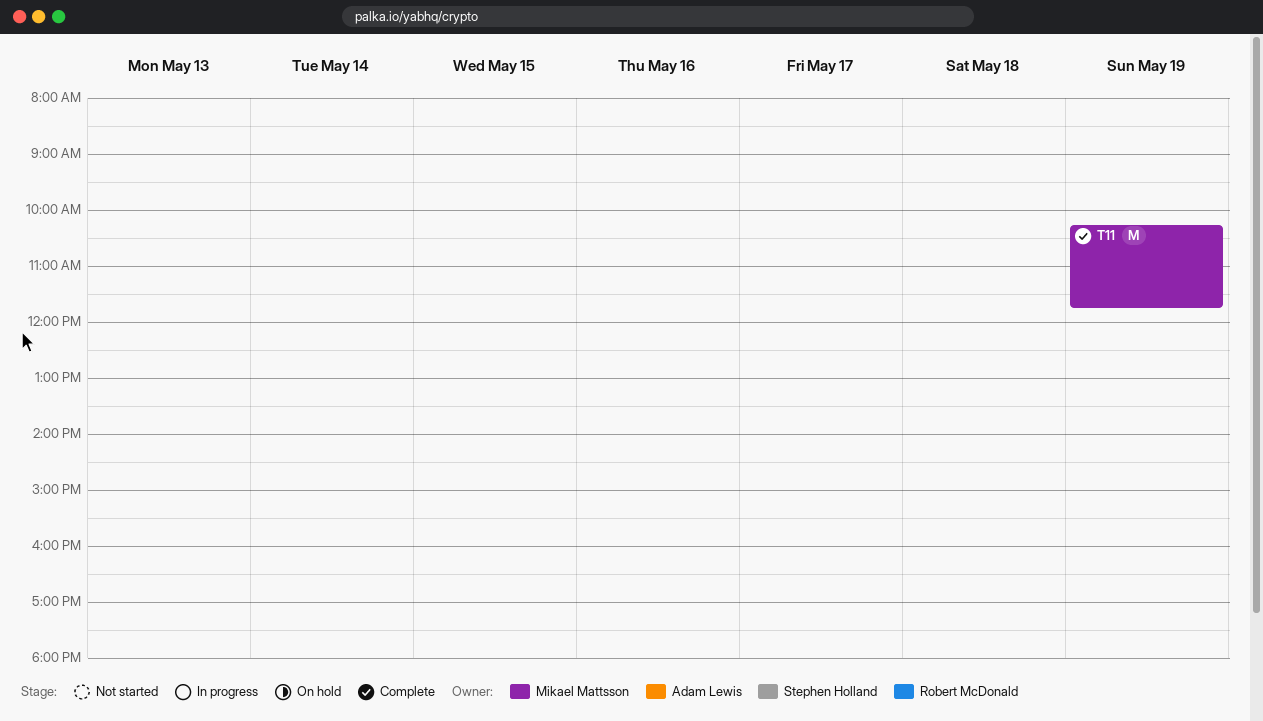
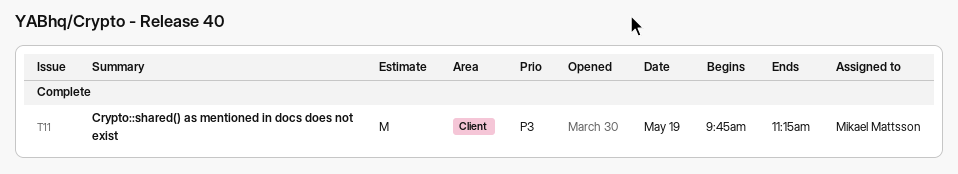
T11, begins: 10:15 -> 09:45
T11, ends: 11:45 -> 11:15

